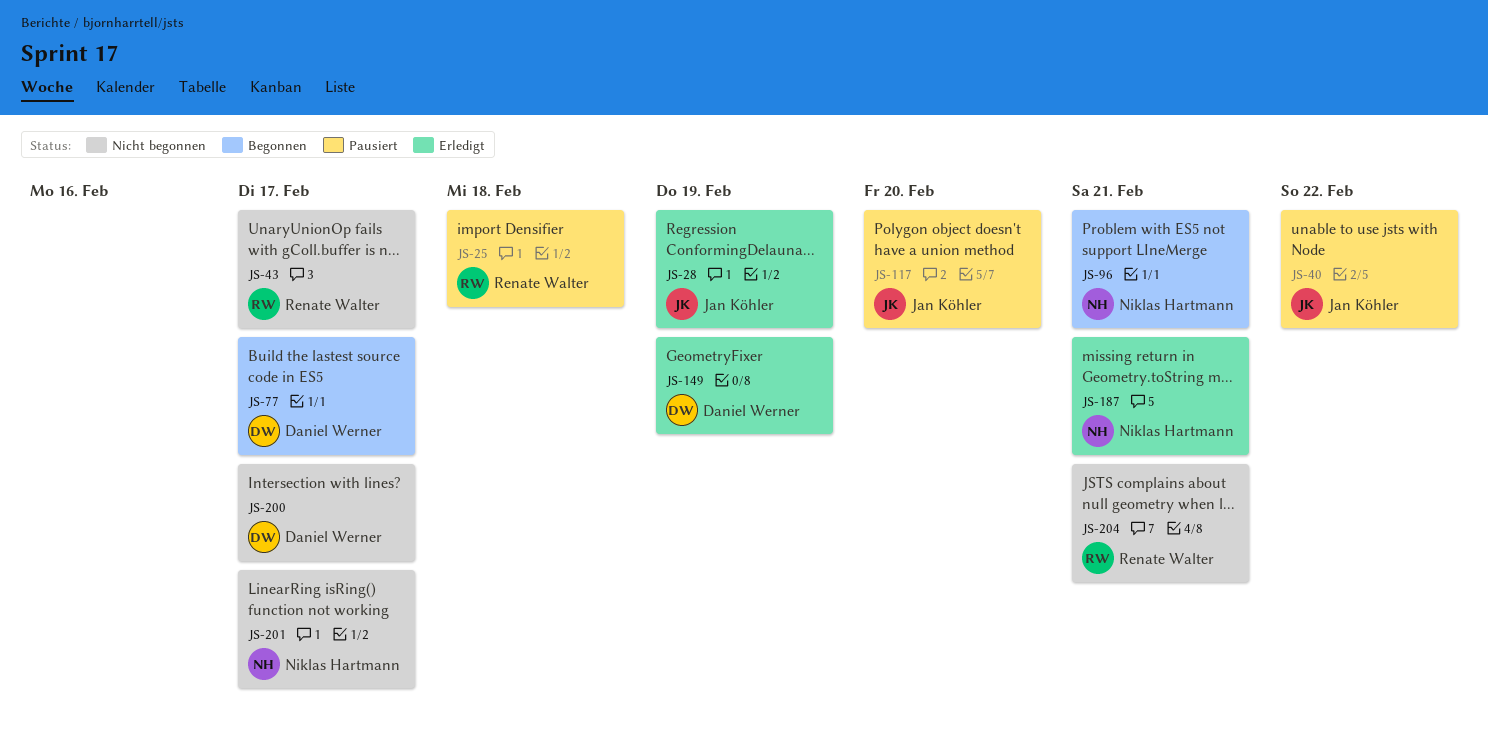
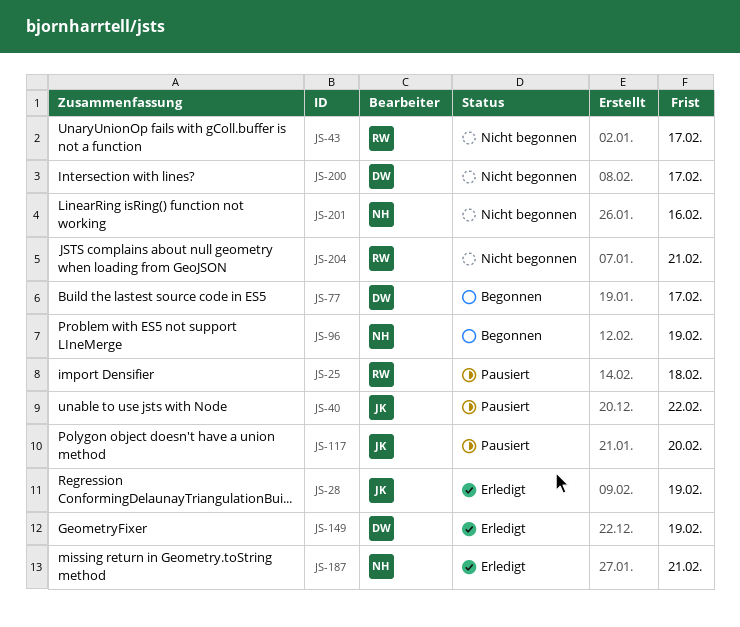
JS-96, due: Feb 21 -> Feb 19
JS-201, due: Feb 17 -> Feb 16

